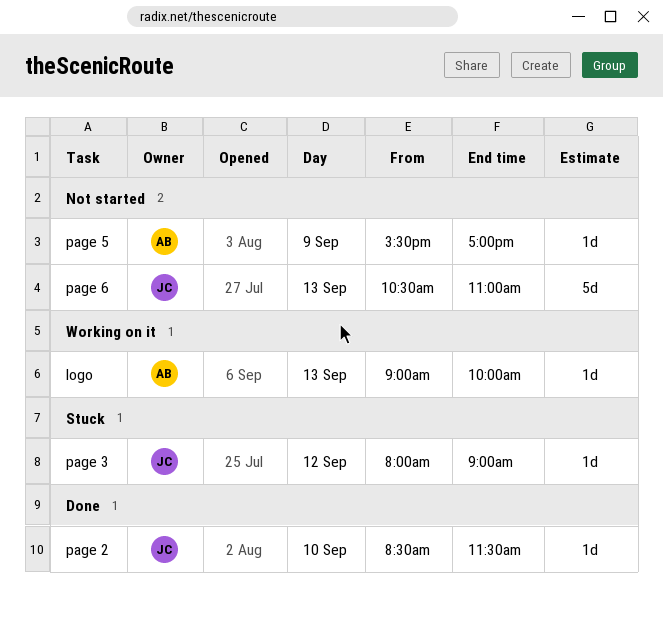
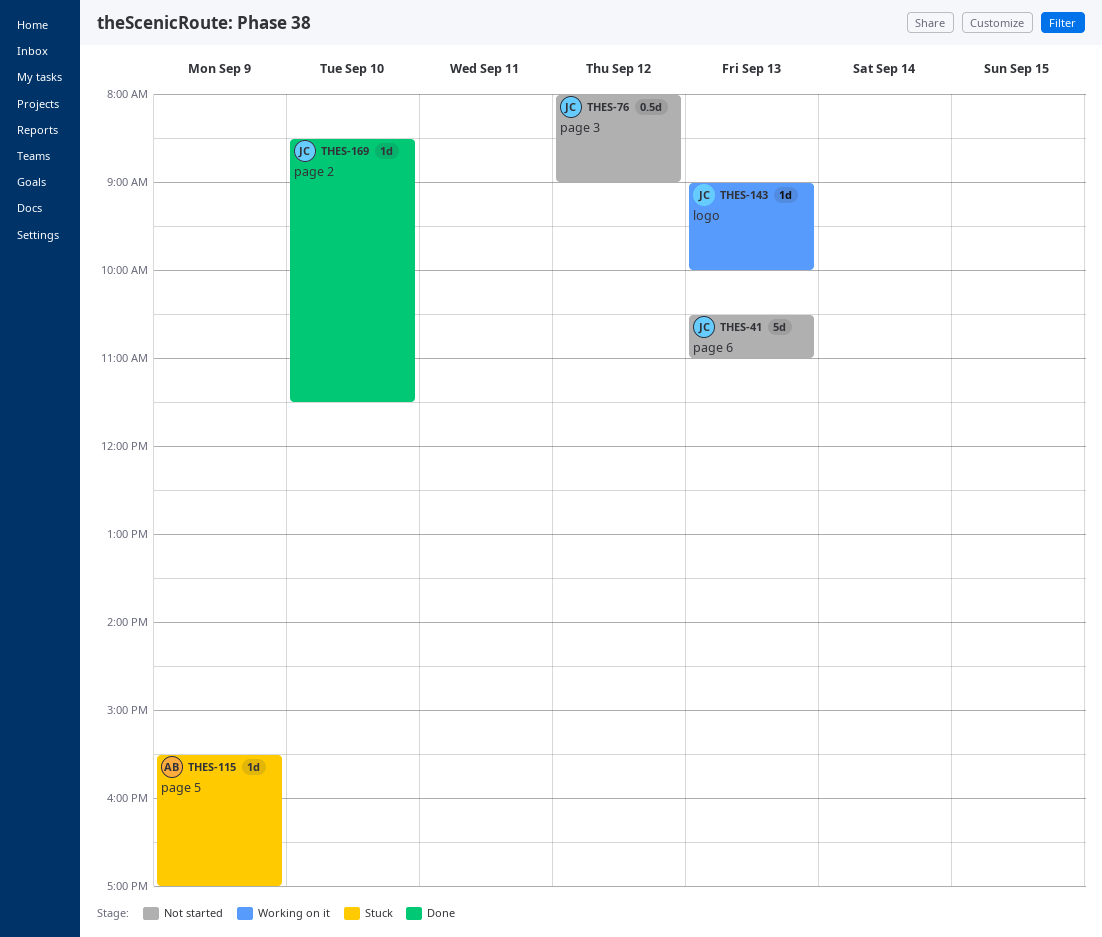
logo, owner: AB -> JC
page 3, status: Stuck -> Not started
page 3, estimate: 1d -> 0.5d
page 5, status: Not started -> Stuck

